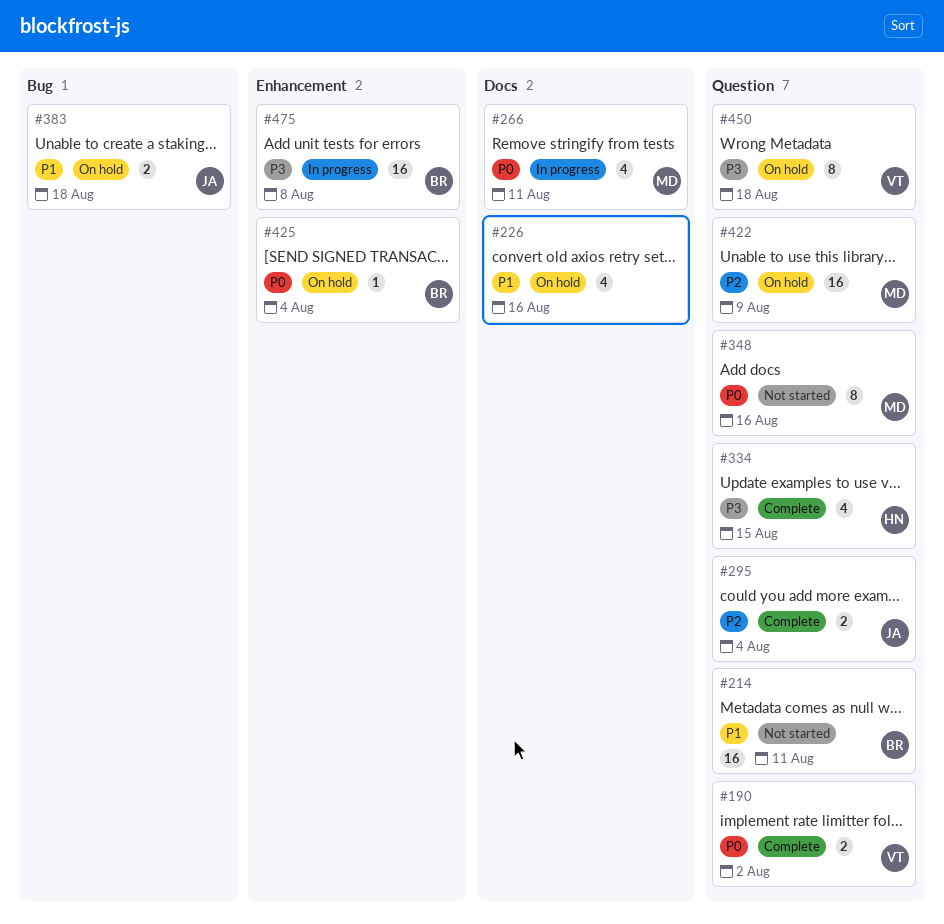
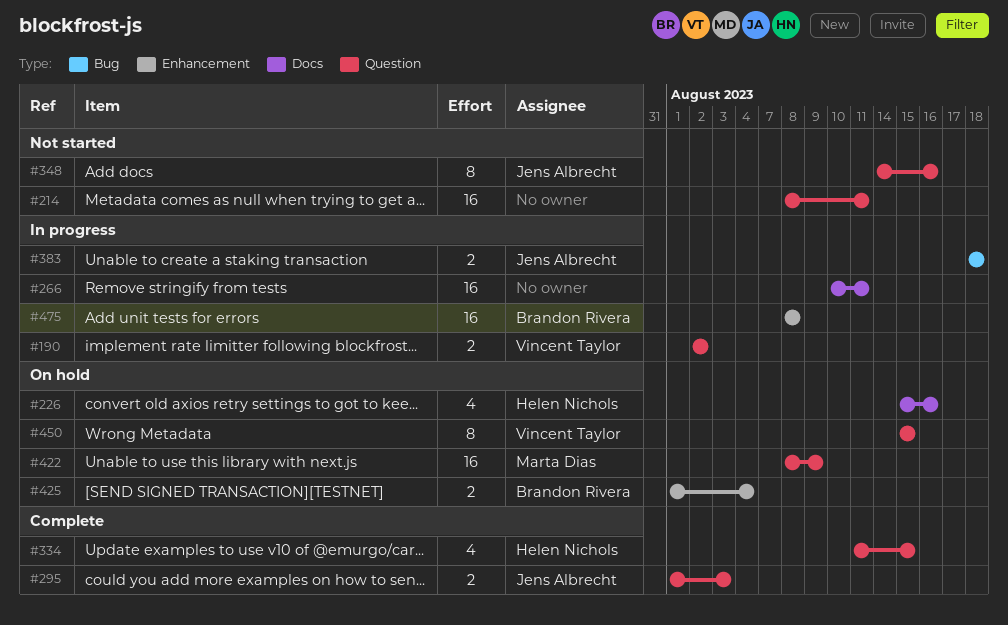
#190, status: Complete -> In progress
#214, owner: Brandon Rivera -> none
#226, owner: none -> Helen Nichols
#266, owner: Marta Dias -> none
#266, estimate: 4 -> 16
#295, due: Aug 4 -> Aug 3
#348, owner: Marta Dias -> Jens Albrecht
#383, status: On hold -> In progress
#425, estimate: 1 -> 2
#450, due: Aug 18 -> Aug 15

